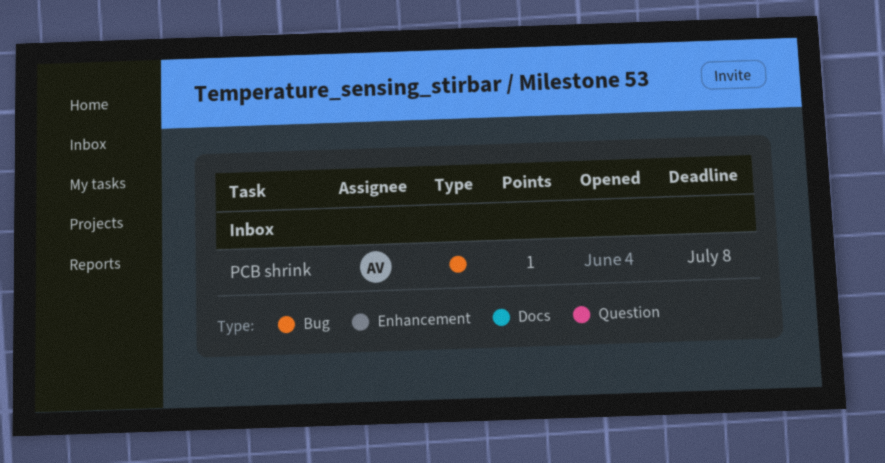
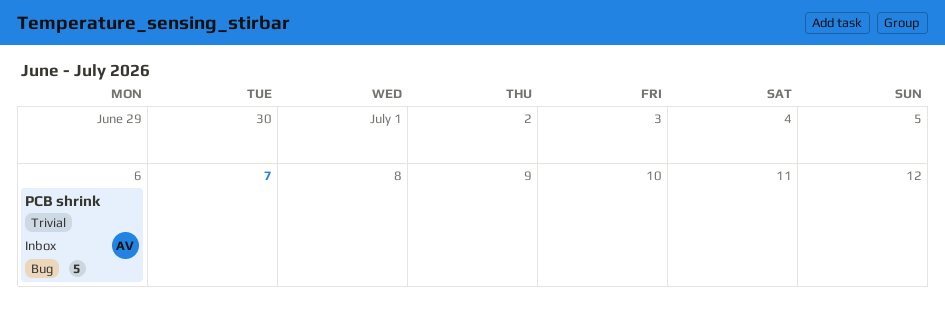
PCB shrink, estimate: 1 -> 5
PCB shrink, due: Jul 8 -> Jul 6

